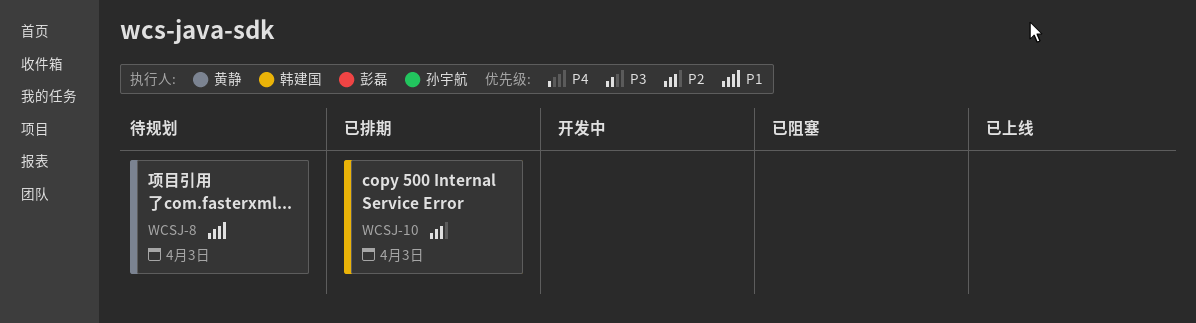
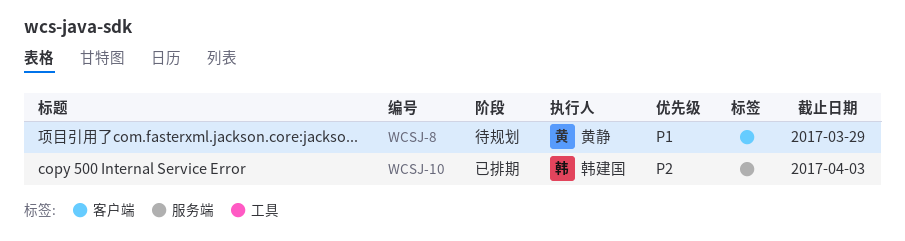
WCSJ-8, due: Apr 3 -> Mar 29

